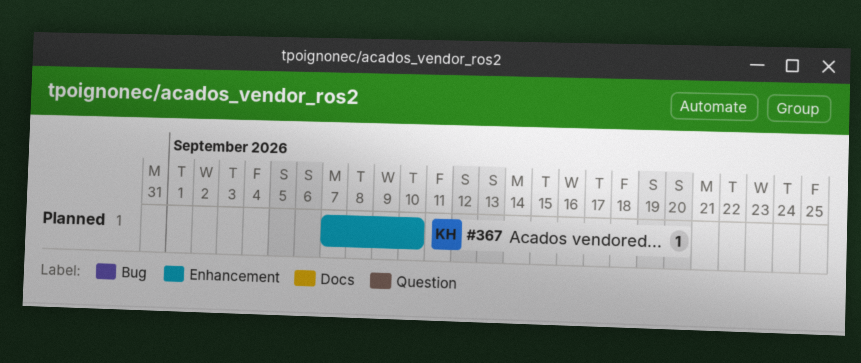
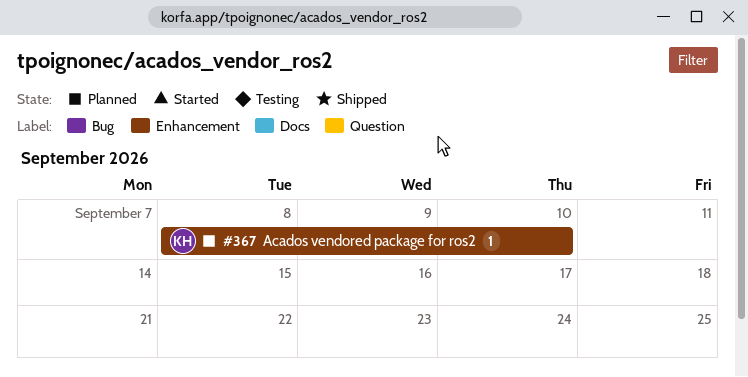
#367, start: Sep 7 -> Sep 8

